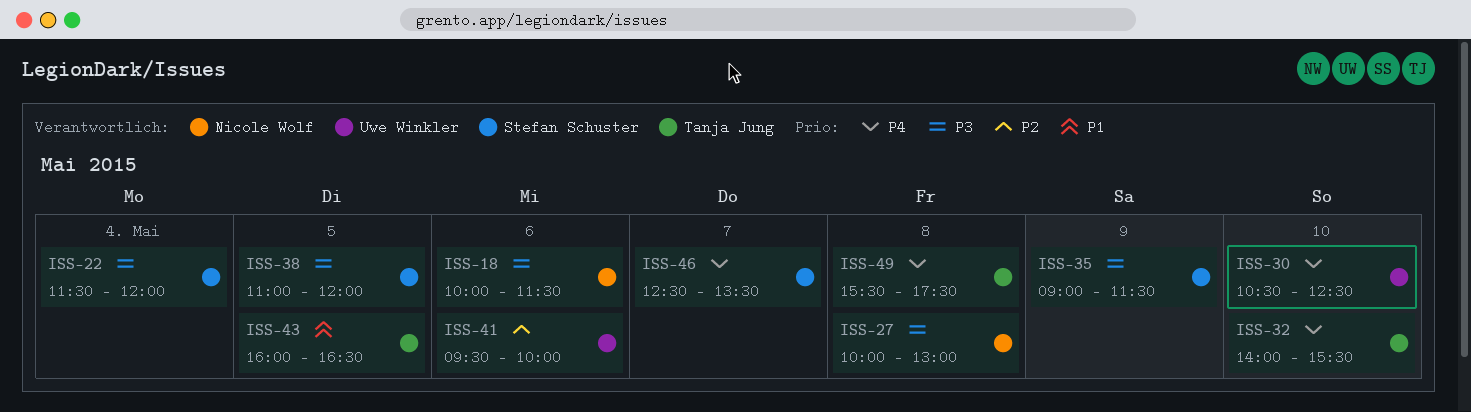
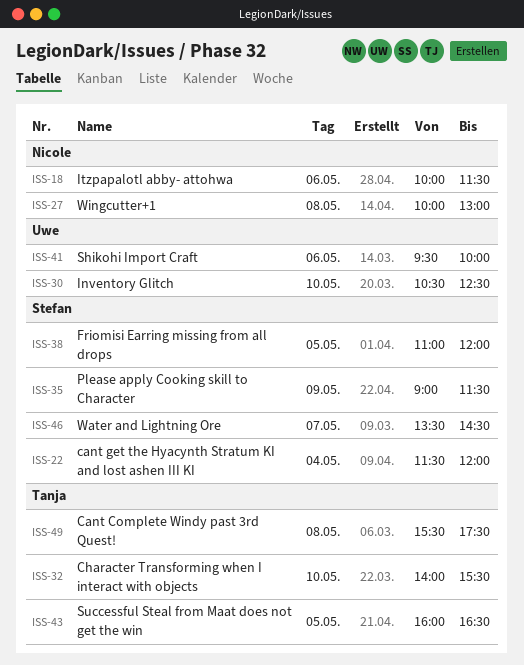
ISS-46, begins: 12:30 -> 13:30
ISS-46, ends: 13:30 -> 14:30

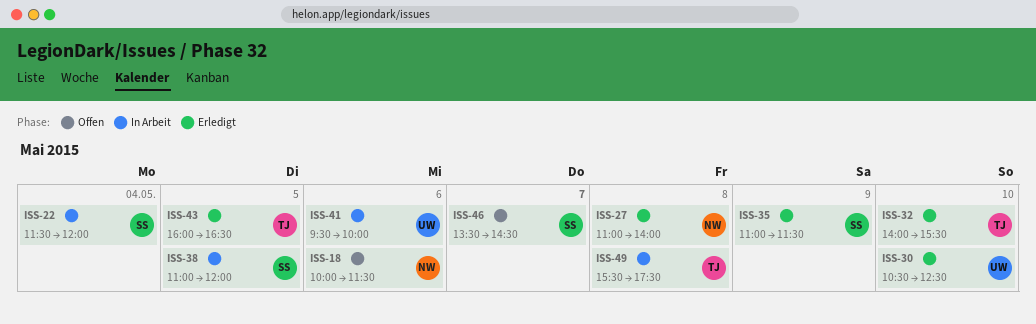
ISS-27, begins: 10:00 -> 11:00
ISS-27, ends: 13:00 -> 14:00
ISS-35, begins: 09:00 -> 11:00

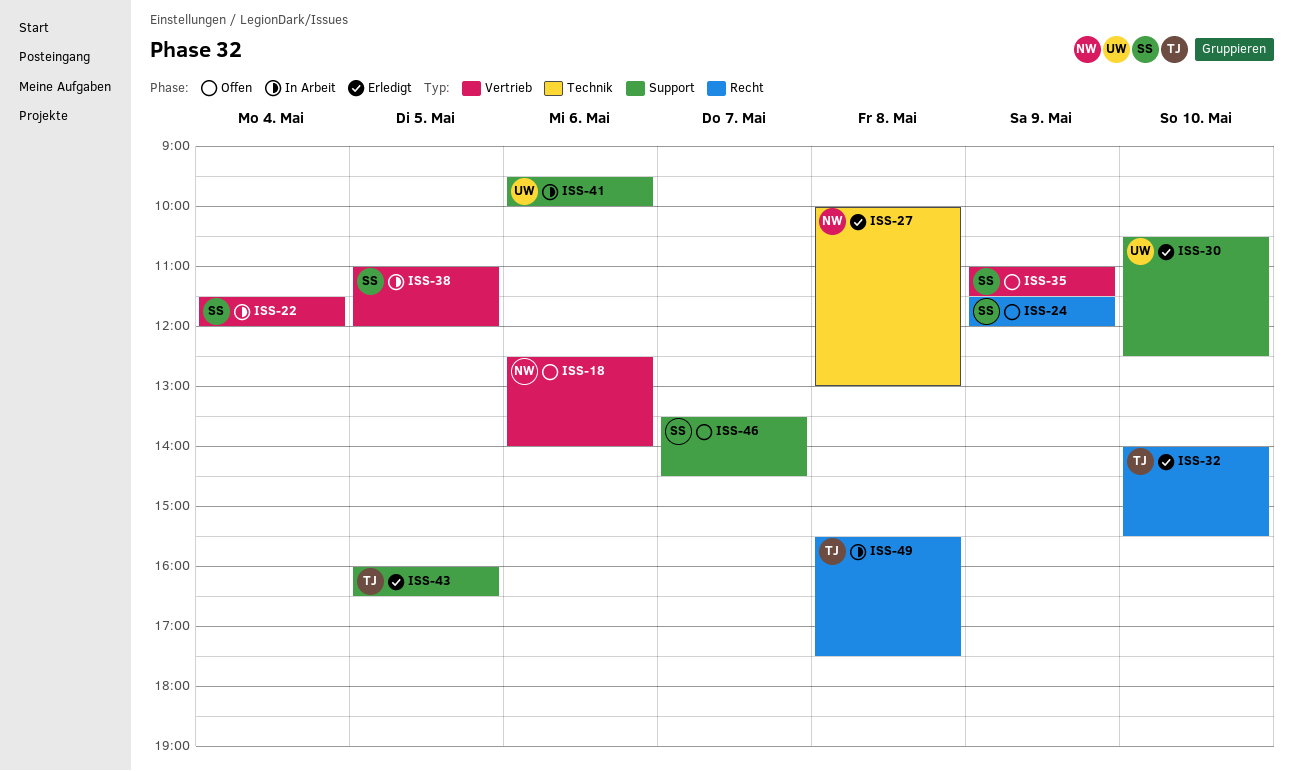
ISS-18, begins: 10:00 -> 12:30
ISS-18, ends: 11:30 -> 14:00
ISS-24: none -> present
ISS-27, begins: 11:00 -> 10:00
ISS-27, ends: 14:00 -> 13:00
ISS-35, status: Erledigt -> Offen

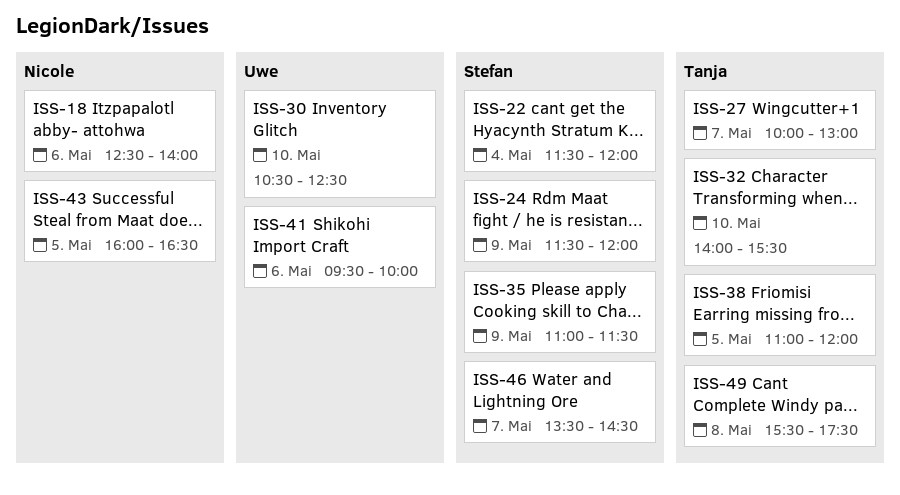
ISS-27, owner: Nicole -> Tanja
ISS-27, day: May 8 -> May 7
ISS-38, owner: Stefan -> Tanja
ISS-43, owner: Tanja -> Nicole

